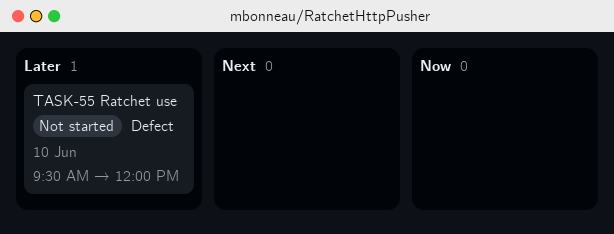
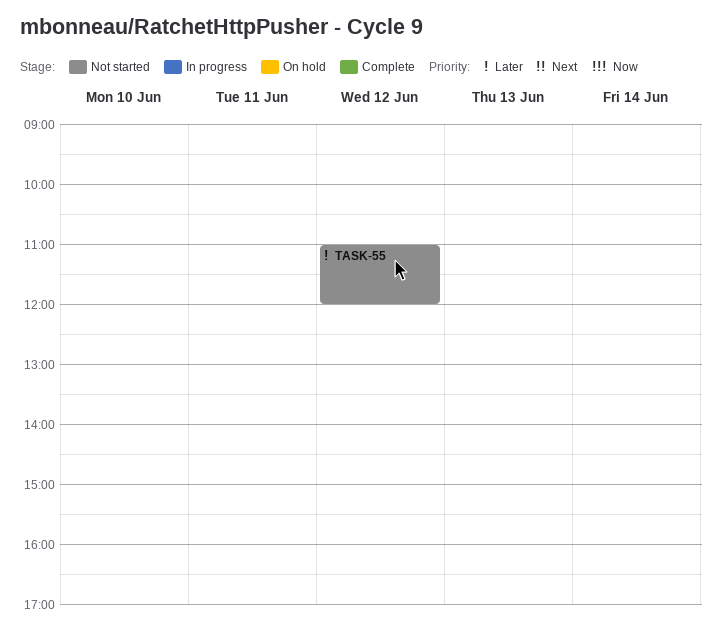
TASK-55, day: Jun 10 -> Jun 12
TASK-55, begins: 09:30 -> 11:00

